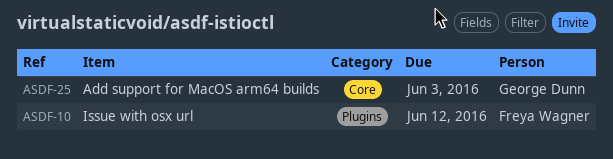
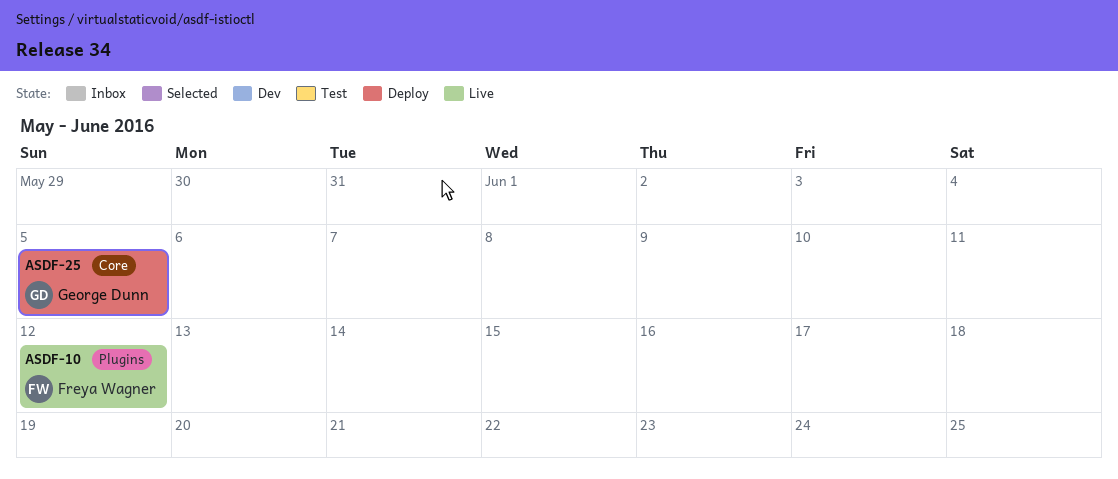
ASDF-25, due: Jun 3 -> Jun 5

